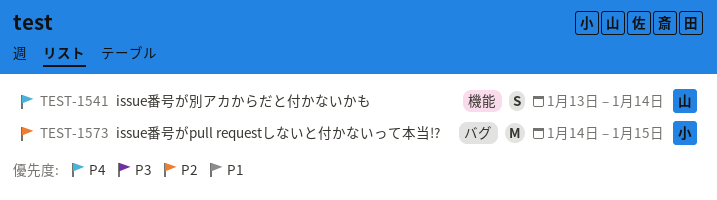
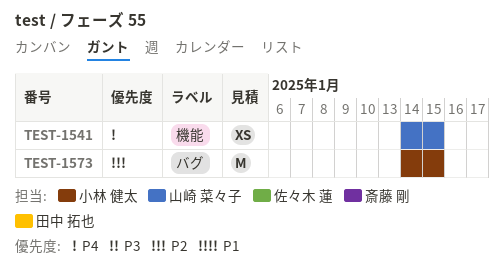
TEST-1541, estimate: S -> XS
TEST-1541, start: Jan 13 -> Jan 14
TEST-1541, due: Jan 14 -> Jan 15

